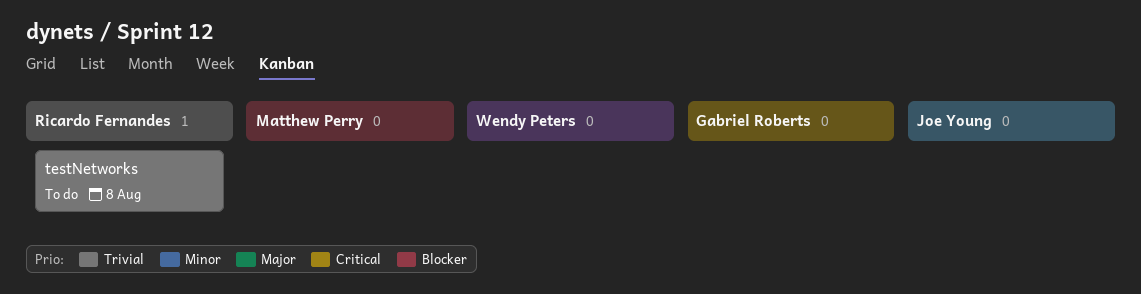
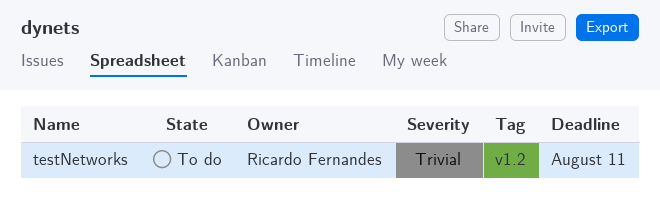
testNetworks, due: Aug 8 -> Aug 11

